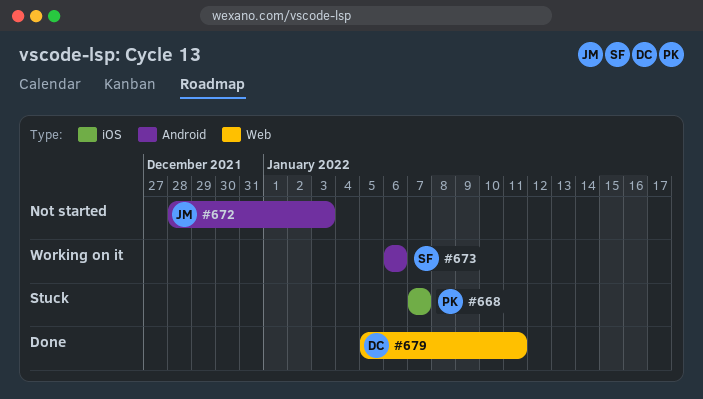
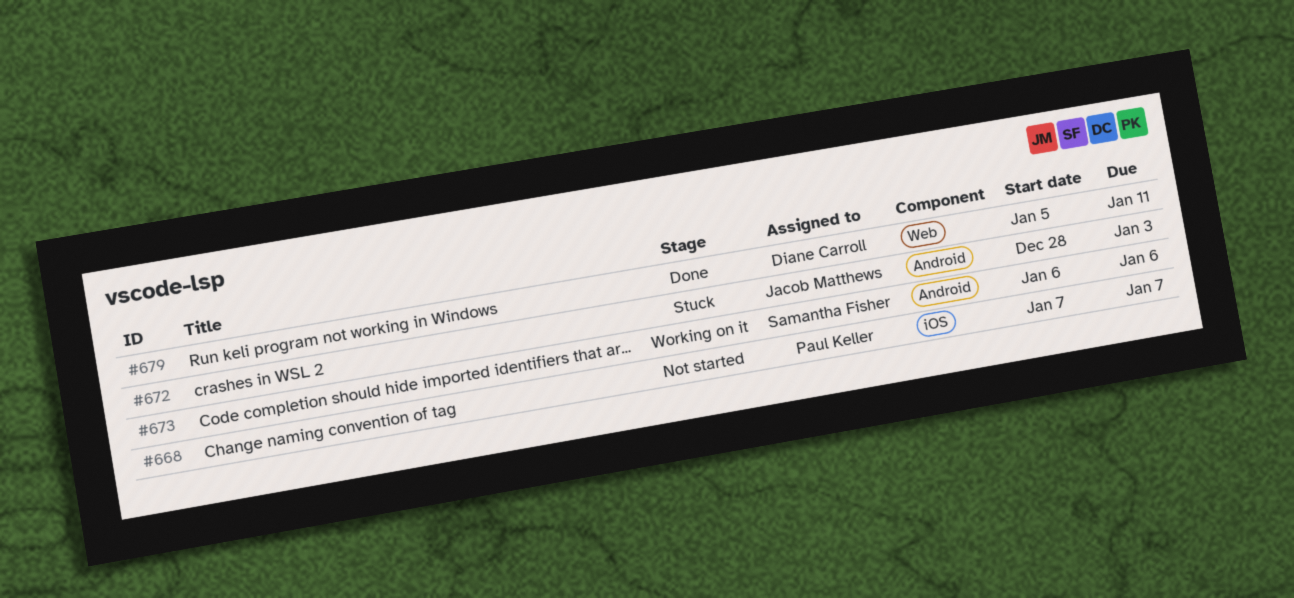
#668, status: Stuck -> Not started
#672, status: Not started -> Stuck

